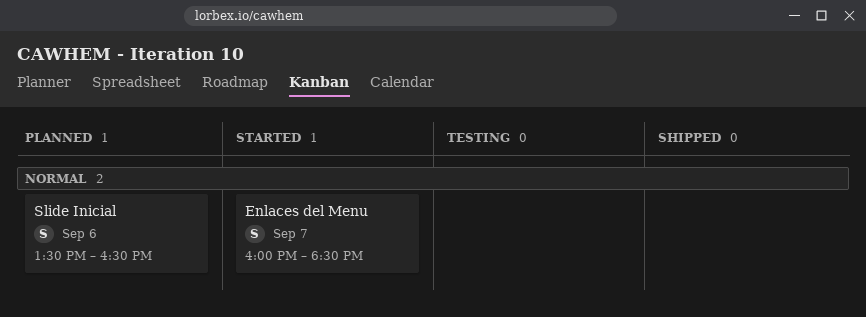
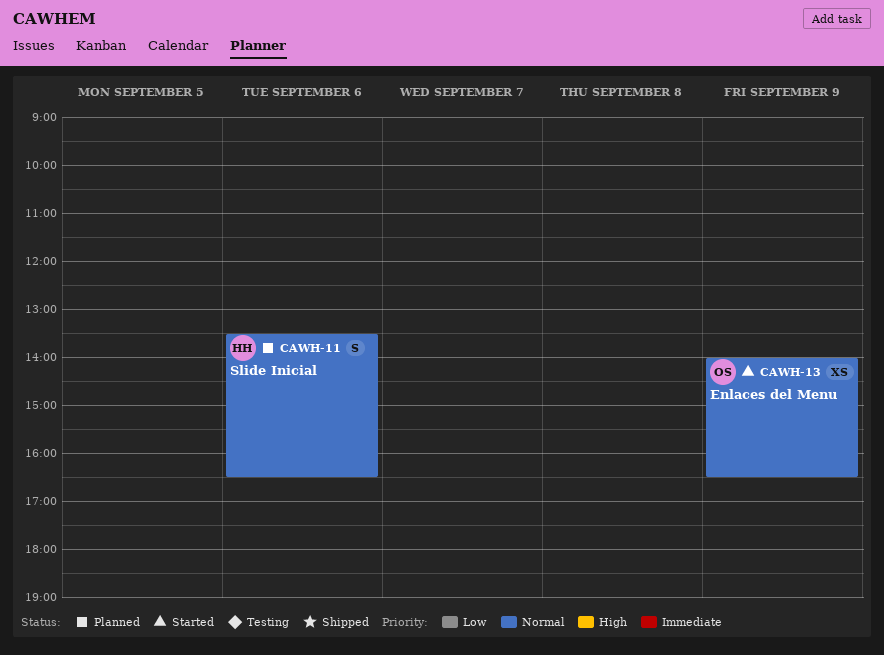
Enlaces del Menu, estimate: S -> XS
Enlaces del Menu, day: Sep 7 -> Sep 9
Enlaces del Menu, begins: 16:00 -> 14:00
Enlaces del Menu, ends: 18:30 -> 16:30

